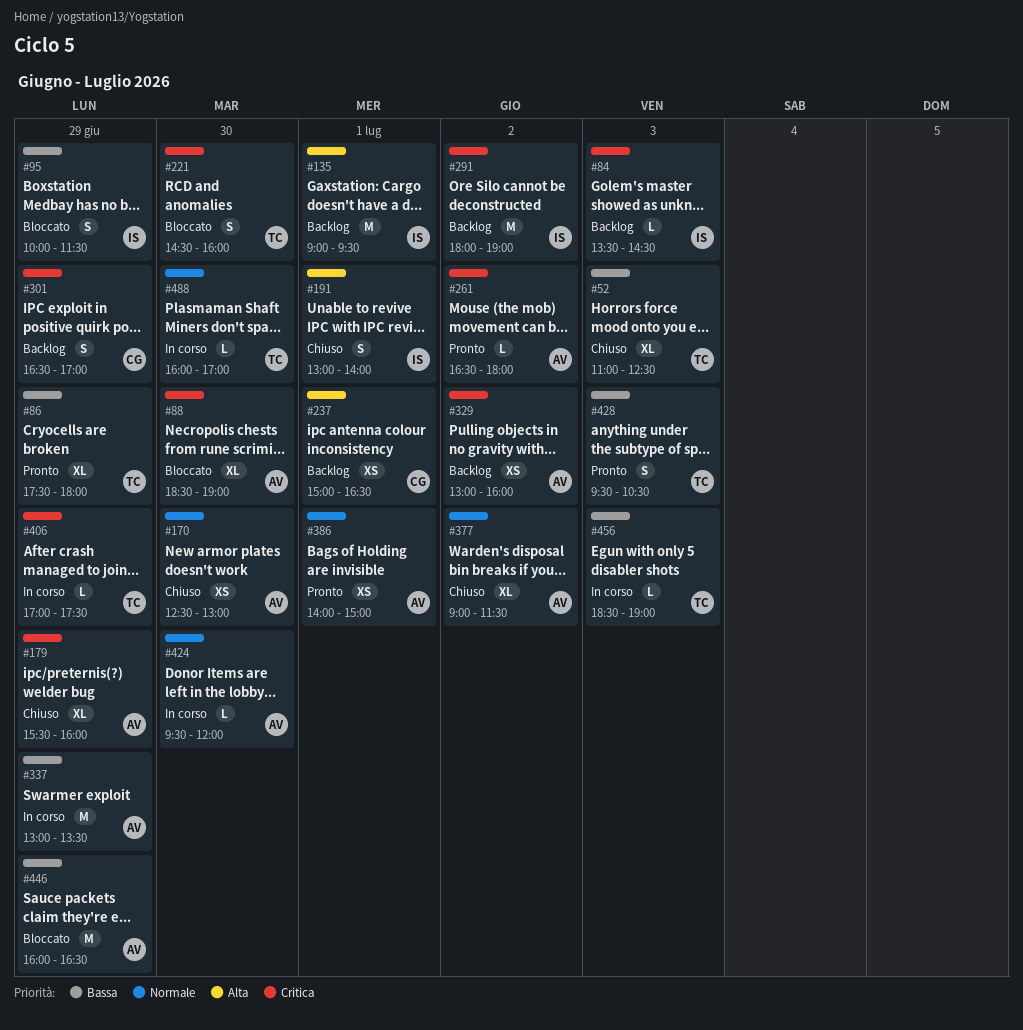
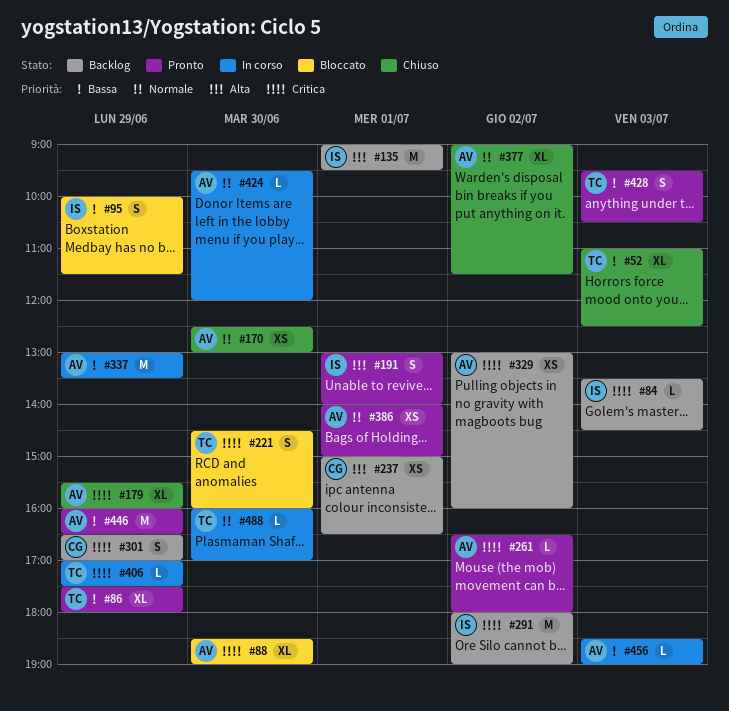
#191, status: Chiuso -> Pronto
#446, status: Bloccato -> Pronto
#456, owner: TC -> AV

